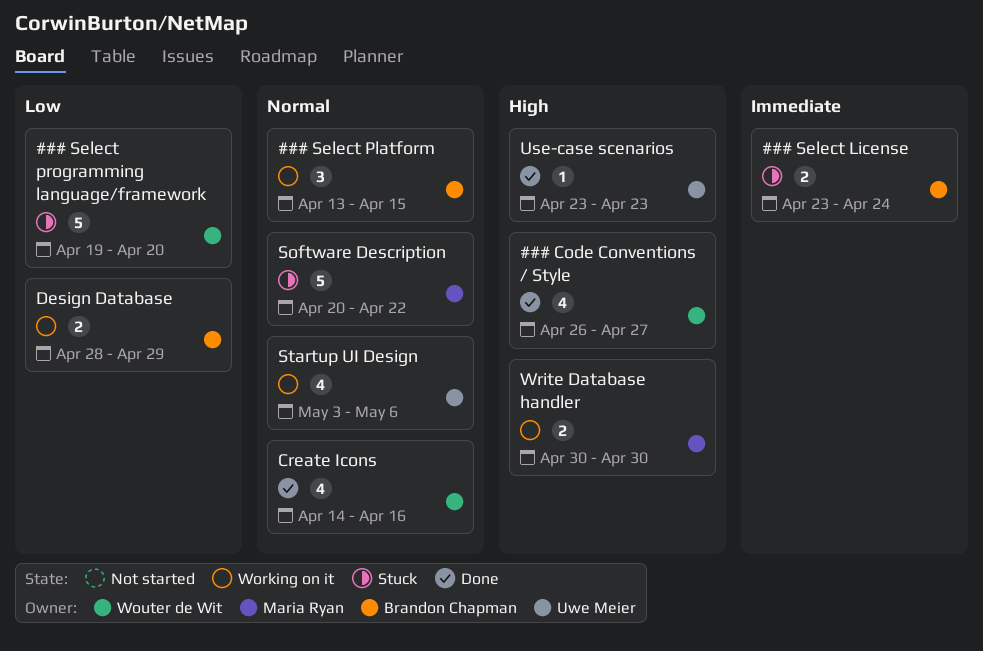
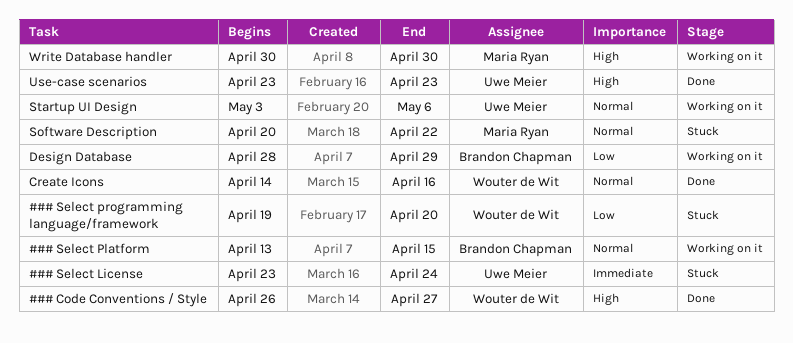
### Select License, owner: Brandon Chapman -> Uwe Meier

